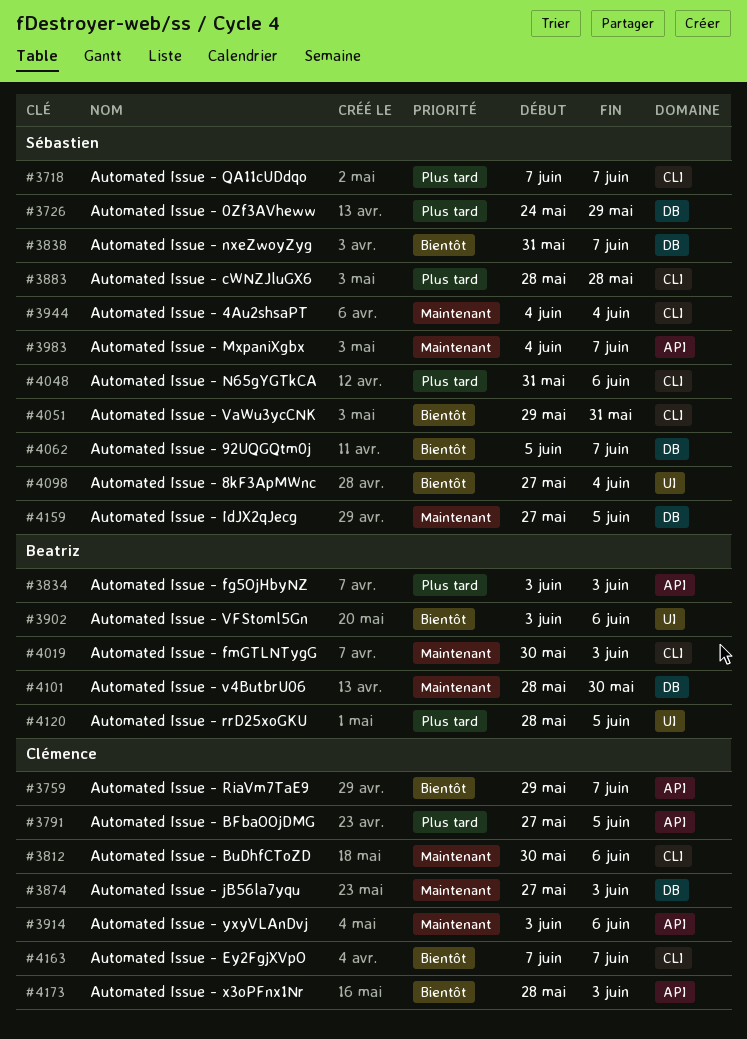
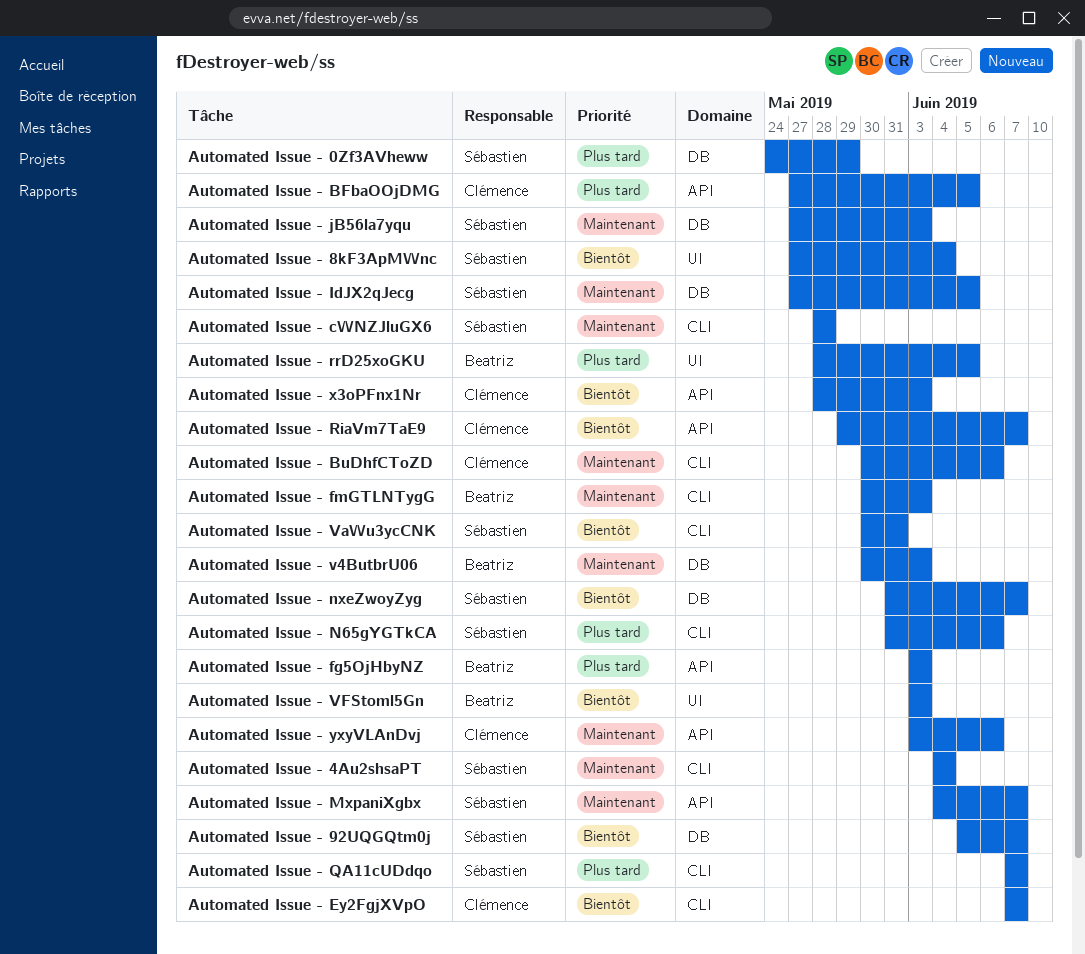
Automated Issue - cWNZJluGX6, priority: Plus tard -> Maintenant
Automated Issue - jB56la7yqu, owner: Clémence -> Sébastien
Automated Issue - v4ButbrU06, start: May 28 -> May 30
Automated Issue - v4ButbrU06, due: May 30 -> Jun 3
Automated Issue - VaWu3ycCNK, start: May 29 -> May 30
Automated Issue - VFStoml5Gn, due: Jun 6 -> Jun 3

